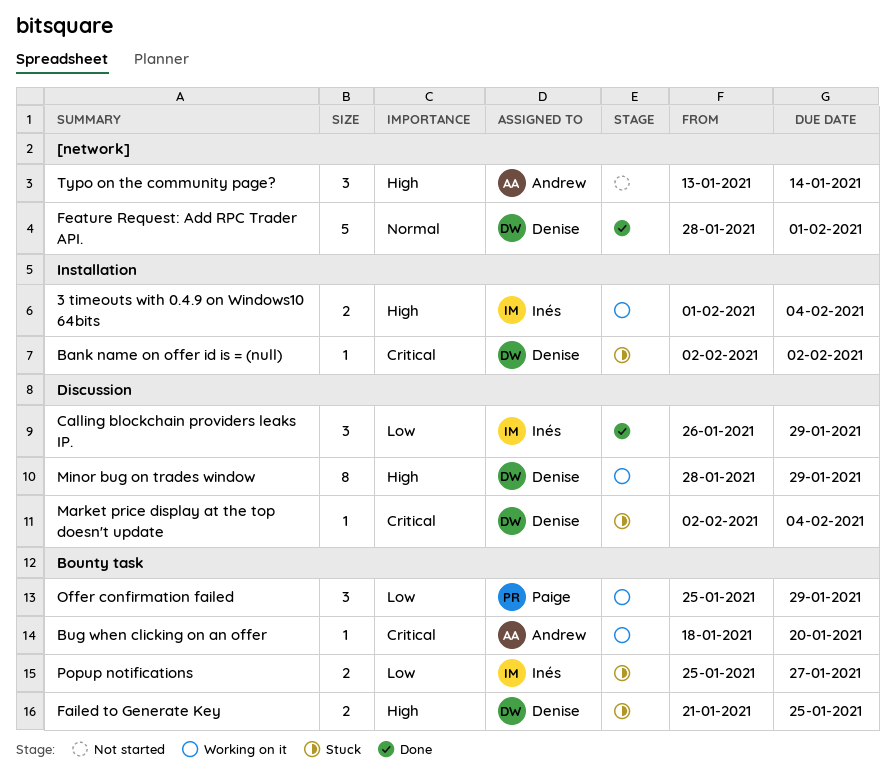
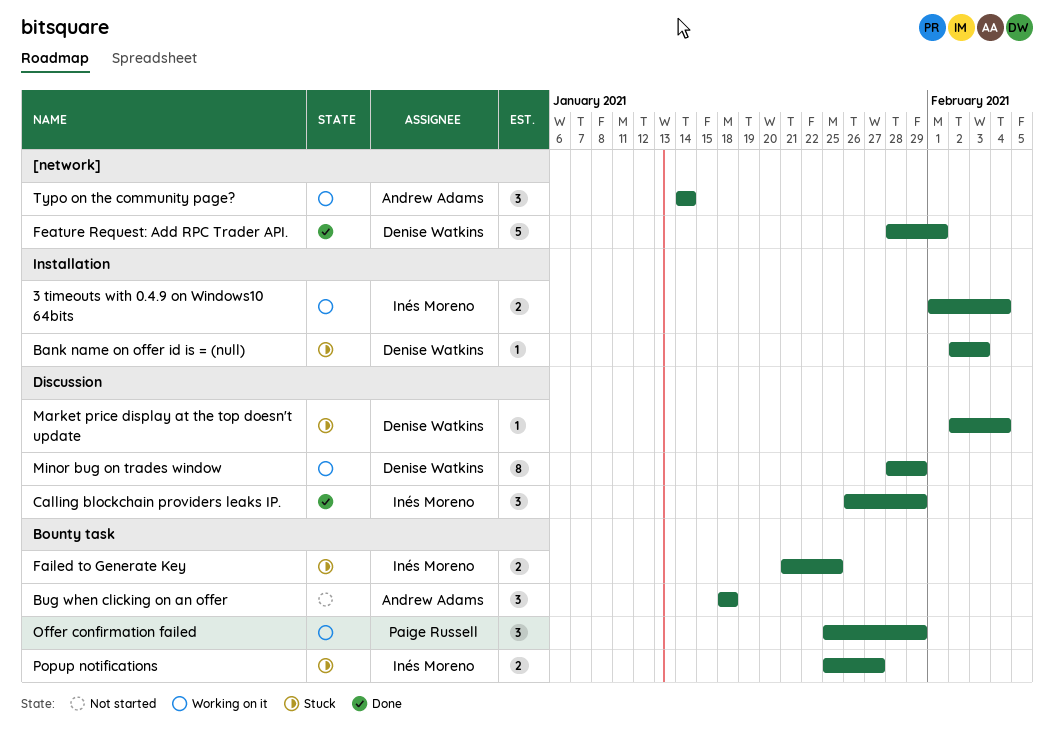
Bank name on offer id is = (null), due: Feb 2 -> Feb 3
Bug when clicking on an offer, status: Working on it -> Not started
Bug when clicking on an offer, estimate: 1 -> 3
Bug when clicking on an offer, due: Jan 20 -> Jan 18
Failed to Generate Key, owner: Denise Watkins -> Inés Moreno
Typo on the community page?, status: Not started -> Working on it
Typo on the community page?, start: Jan 13 -> Jan 14

